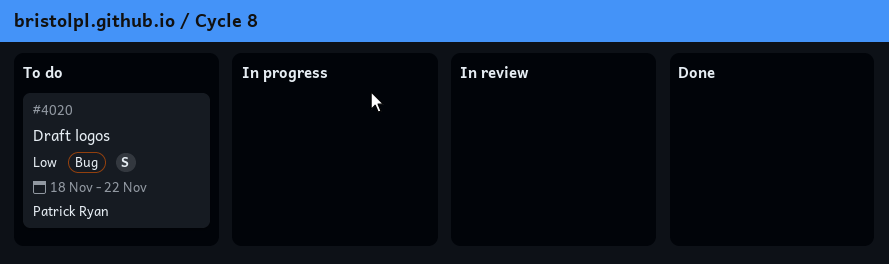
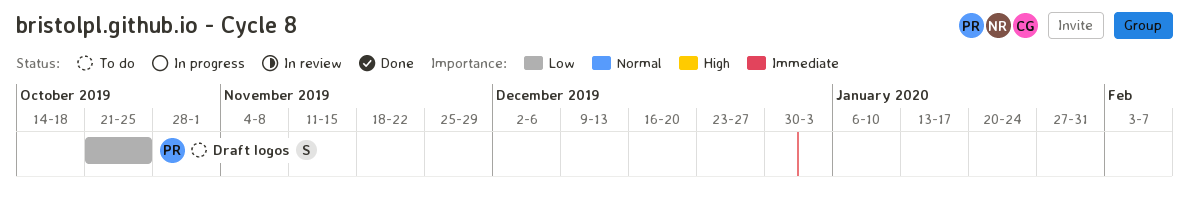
Draft logos, start: Nov 18 -> Oct 21
Draft logos, due: Nov 22 -> Oct 25

